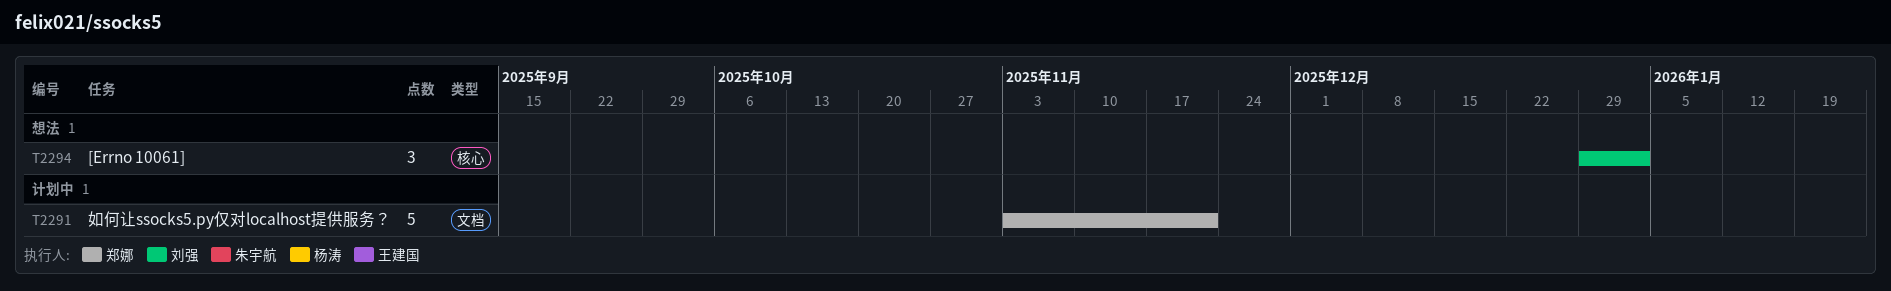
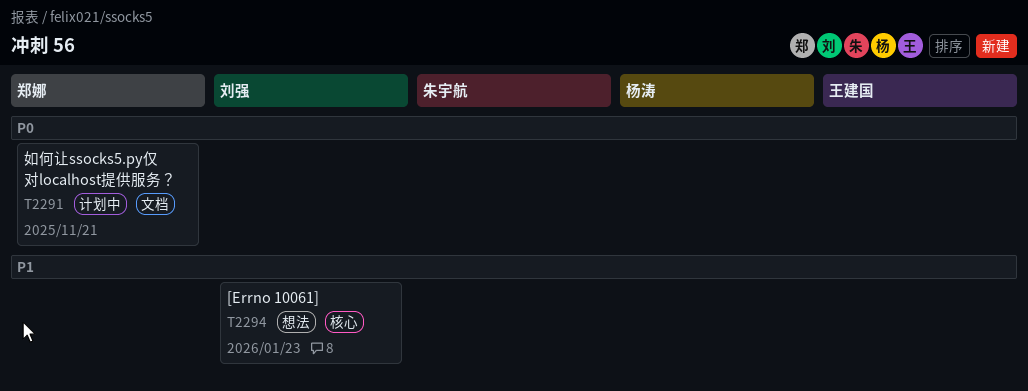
T2294, due: Jan 2 -> Jan 23

